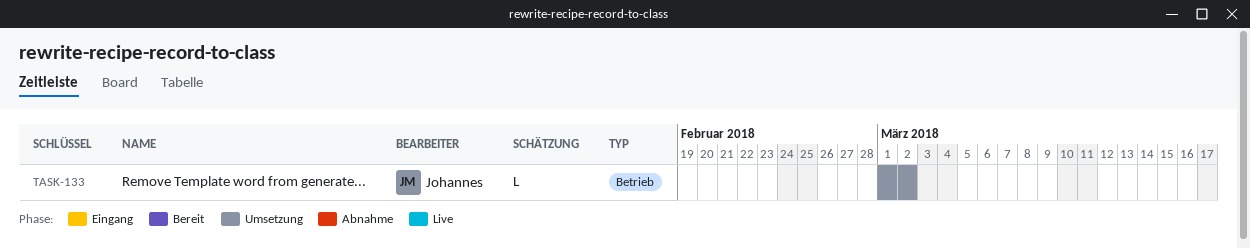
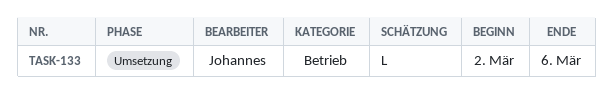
TASK-133, start: Mar 1 -> Mar 2
TASK-133, due: Mar 2 -> Mar 6

